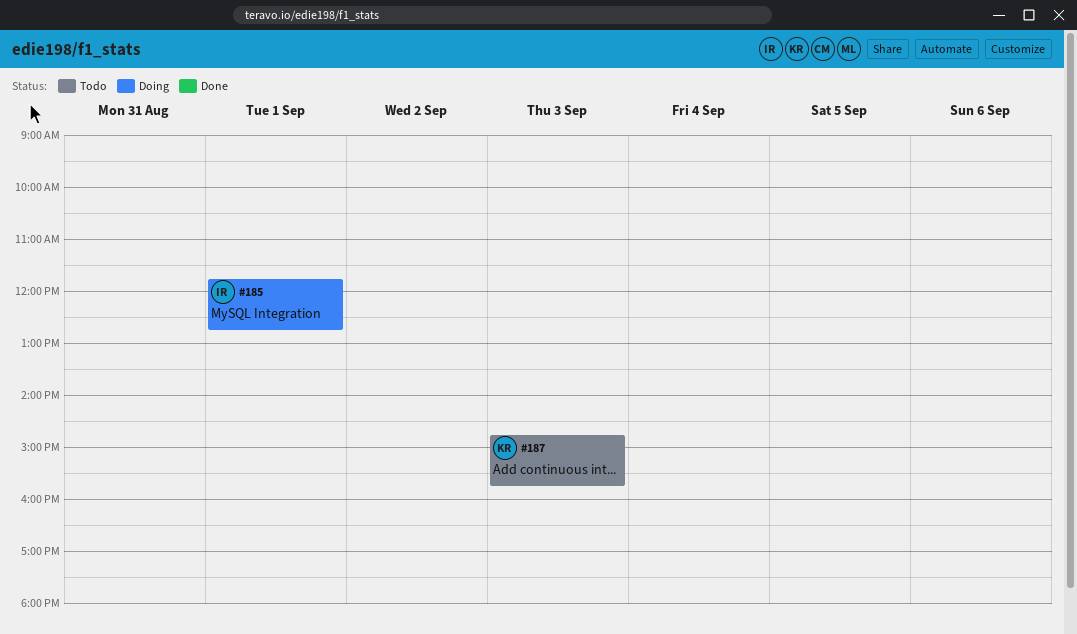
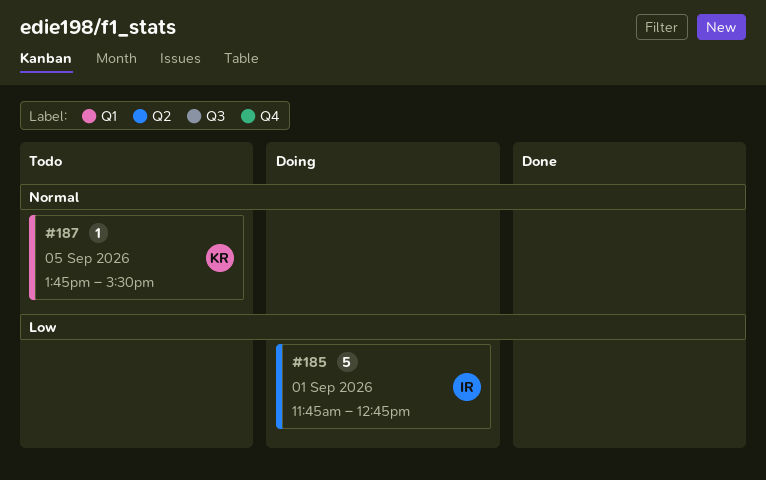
#187, day: Sep 3 -> Sep 5
#187, begins: 14:45 -> 13:45
#187, ends: 15:45 -> 15:30

